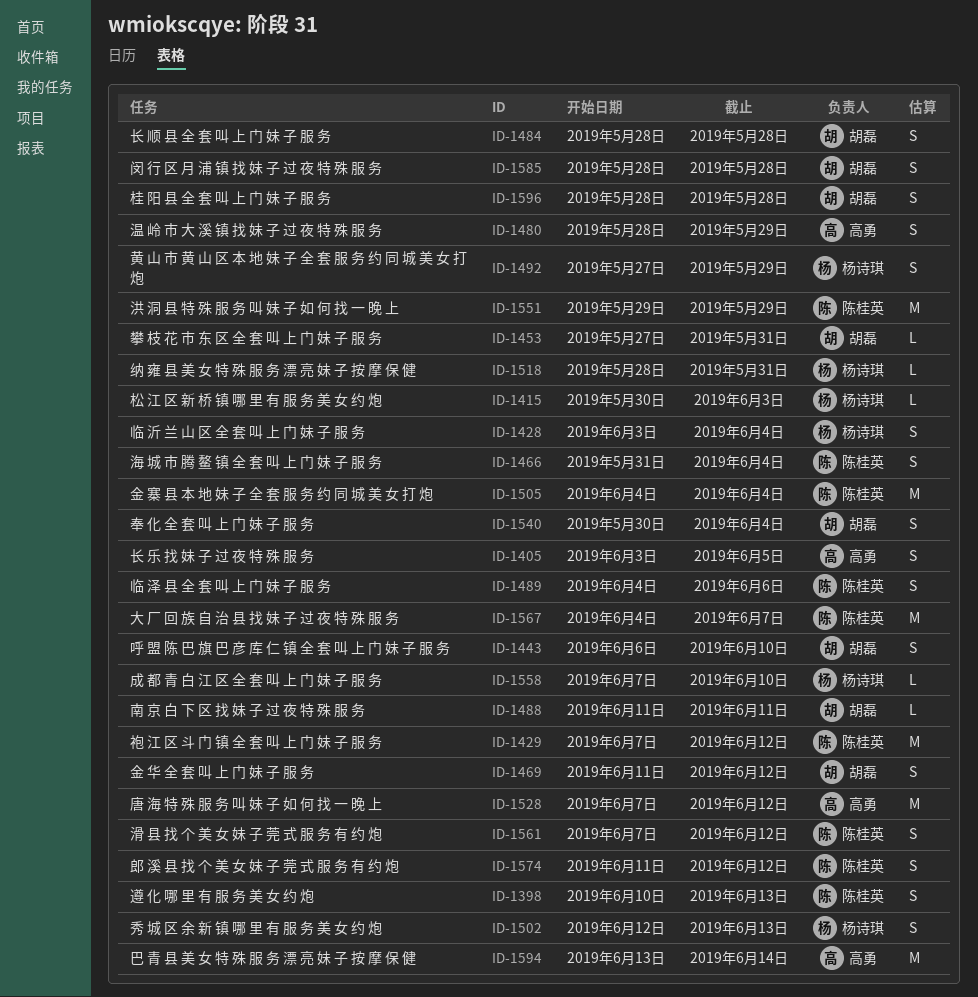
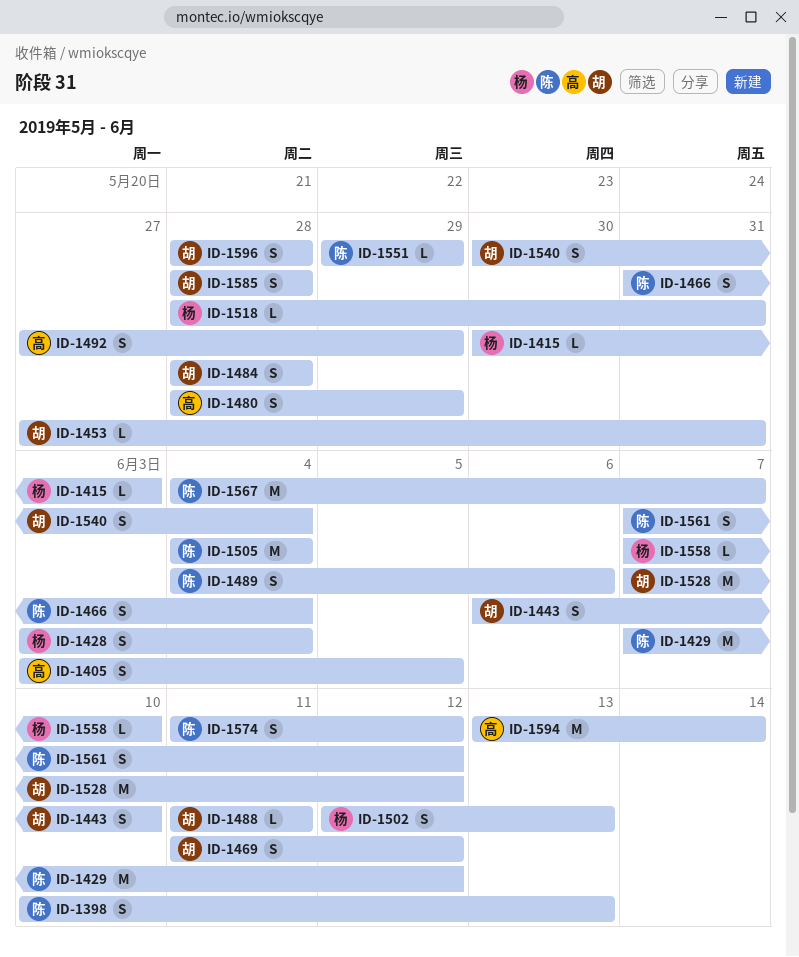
ID-1492, owner: 杨诗琪 -> 高勇
ID-1528, owner: 高勇 -> 胡磊
ID-1551, estimate: M -> L

